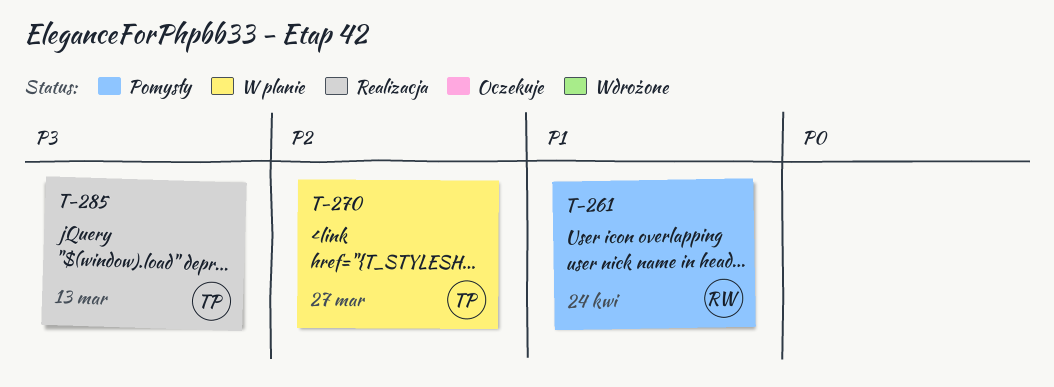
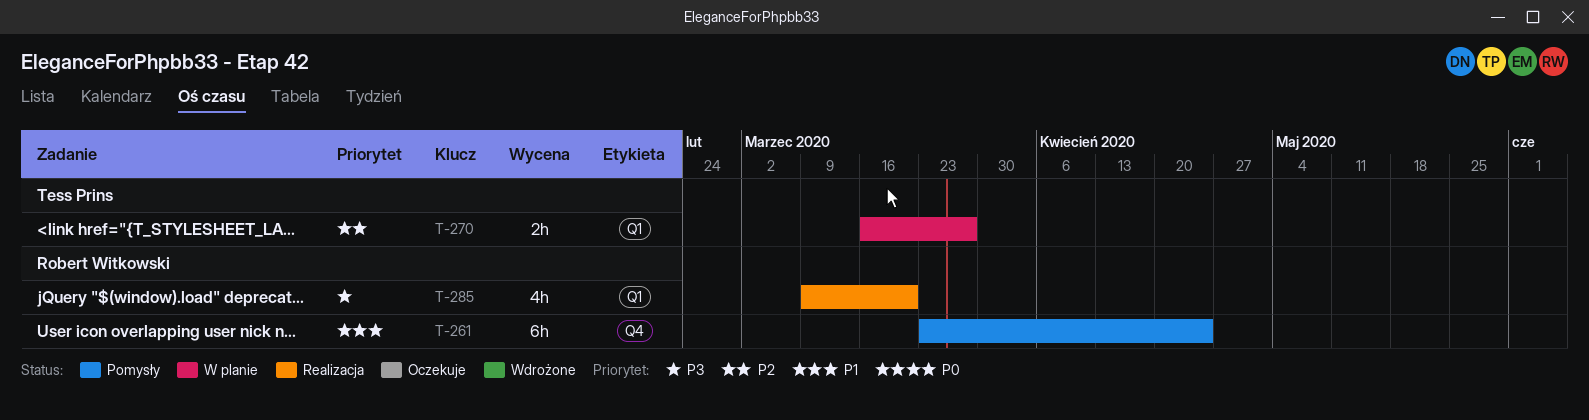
T-285, owner: Tess Prins -> Robert Witkowski
T-285, due: Mar 13 -> Mar 20

